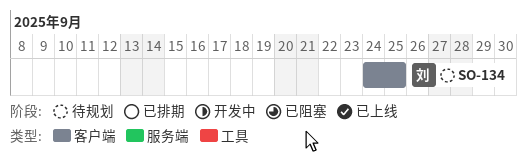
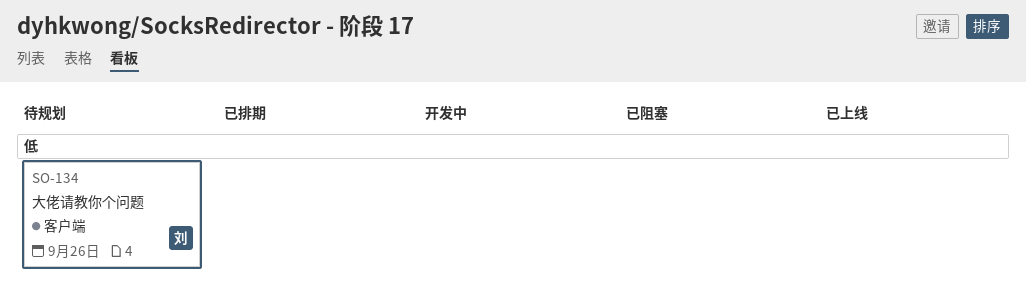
SO-134, due: Sep 25 -> Sep 26

